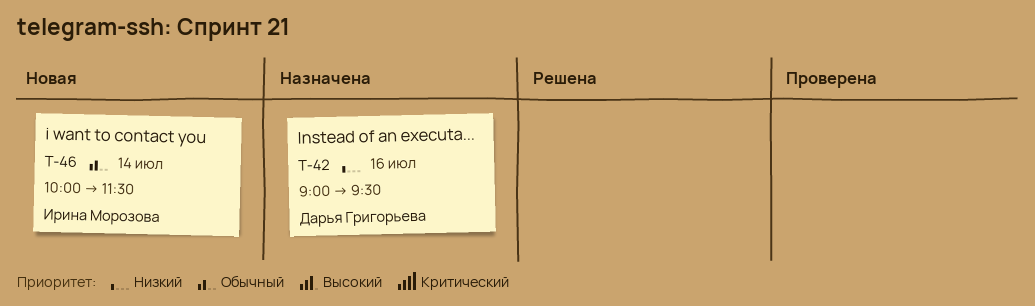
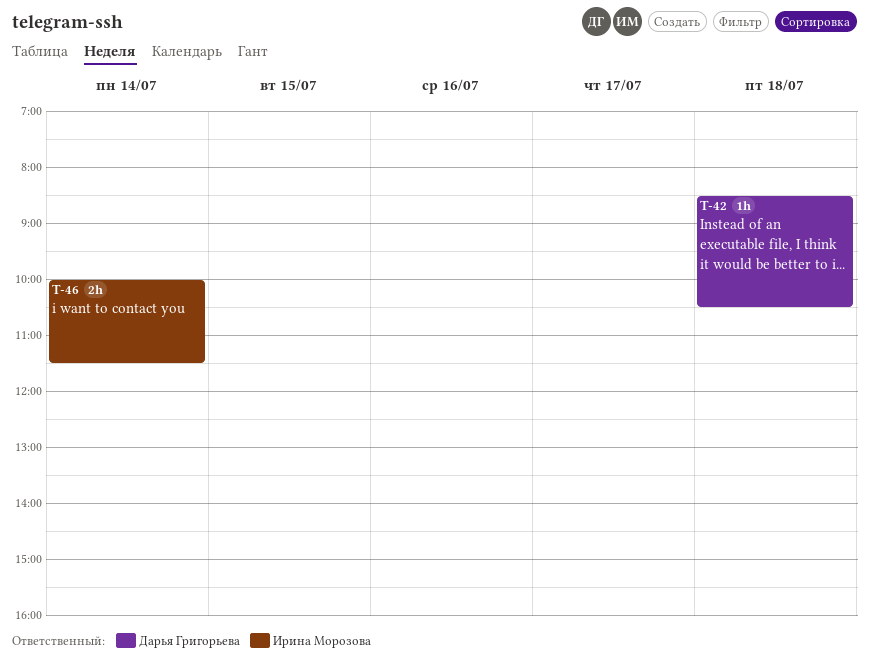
T-42, day: Jul 16 -> Jul 18
T-42, begins: 09:00 -> 08:30
T-42, ends: 09:30 -> 10:30

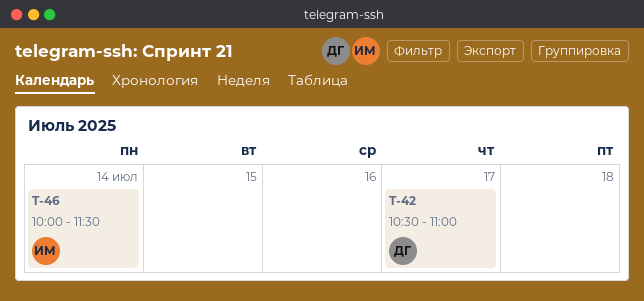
T-42, day: Jul 18 -> Jul 17
T-42, begins: 08:30 -> 10:30
T-42, ends: 10:30 -> 11:00

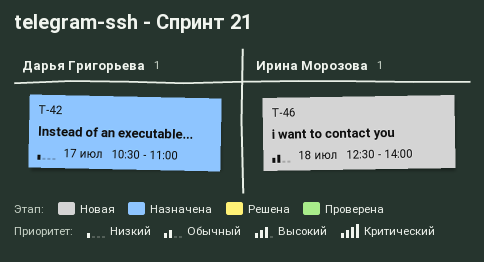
T-46, day: Jul 14 -> Jul 18
T-46, begins: 10:00 -> 12:30
T-46, ends: 11:30 -> 14:00

